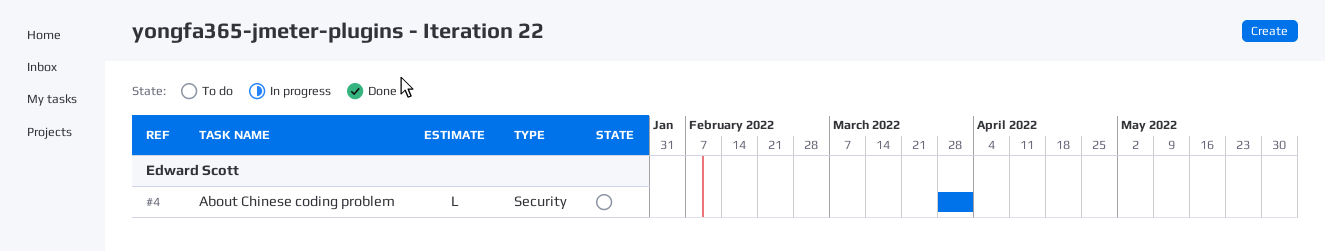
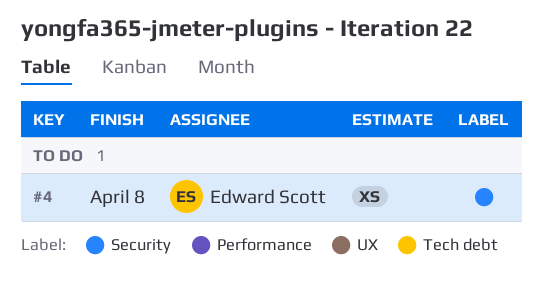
#4, estimate: L -> XS
#4, due: Apr 1 -> Apr 8

